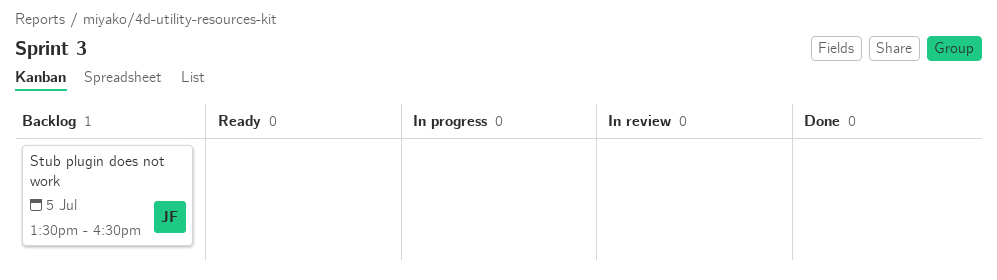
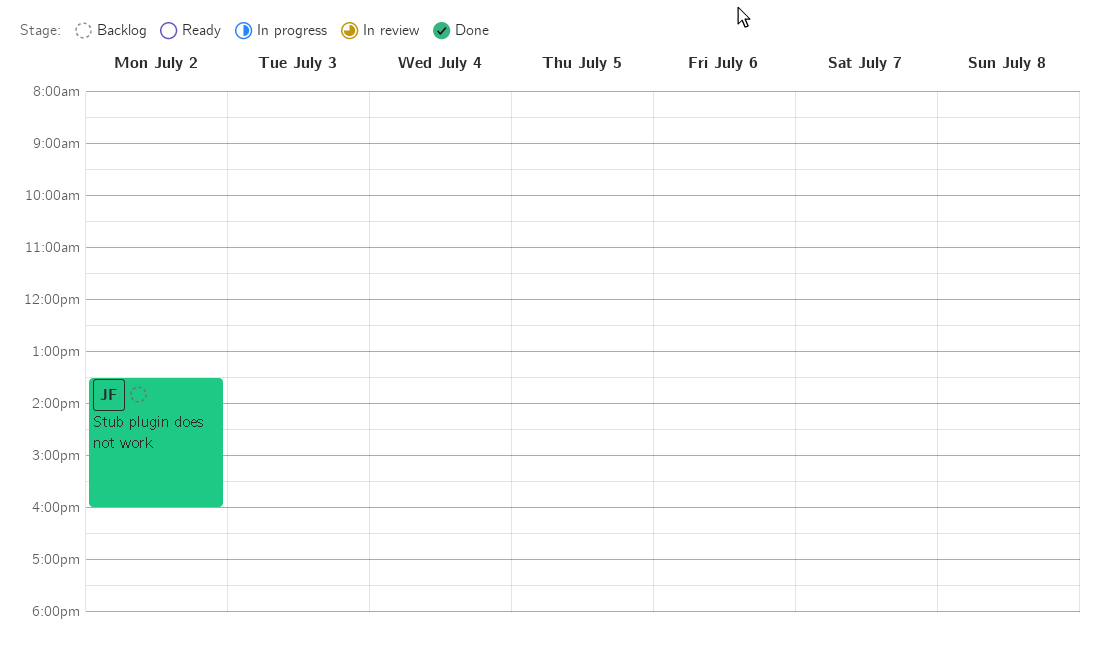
Stub plugin does not work, day: Jul 5 -> Jul 2
Stub plugin does not work, ends: 16:30 -> 16:00

